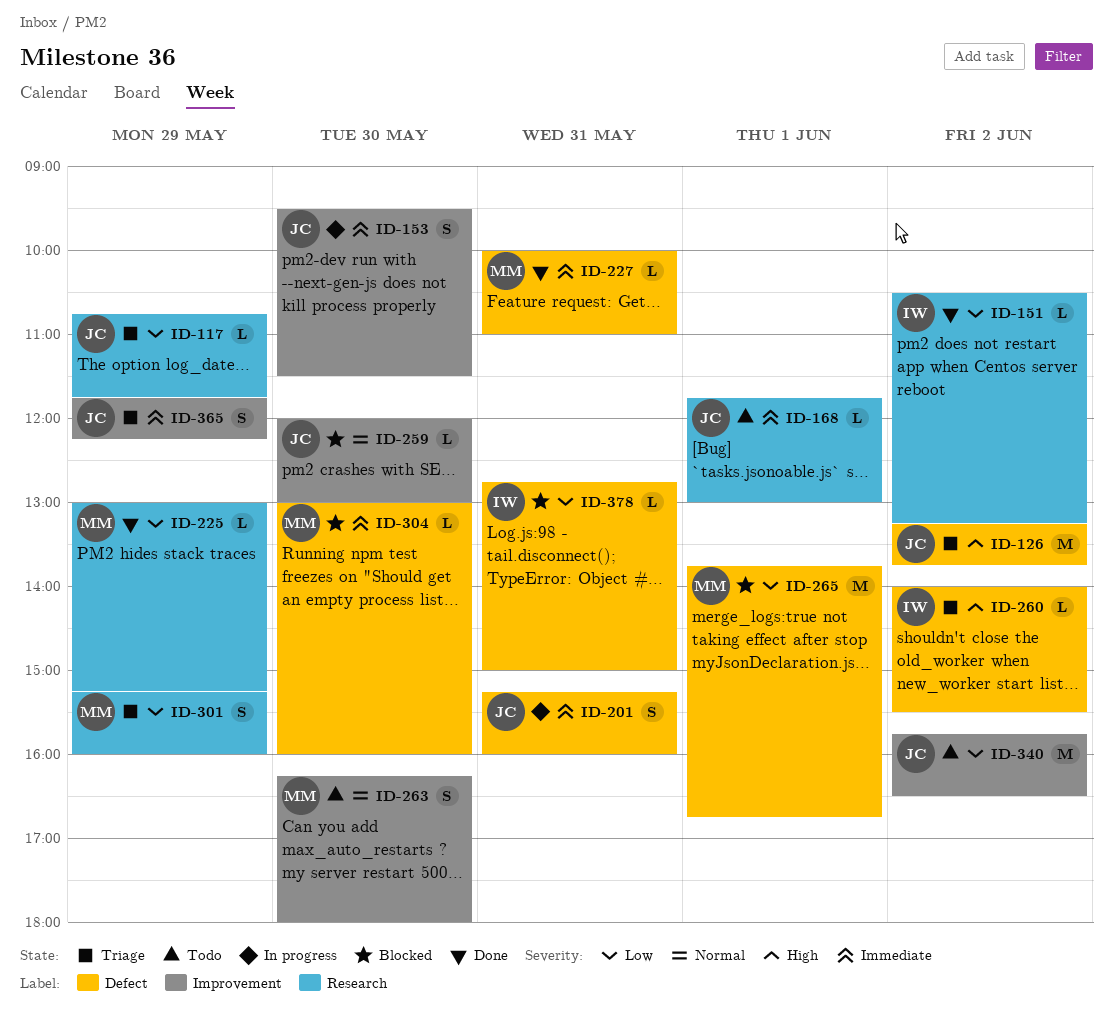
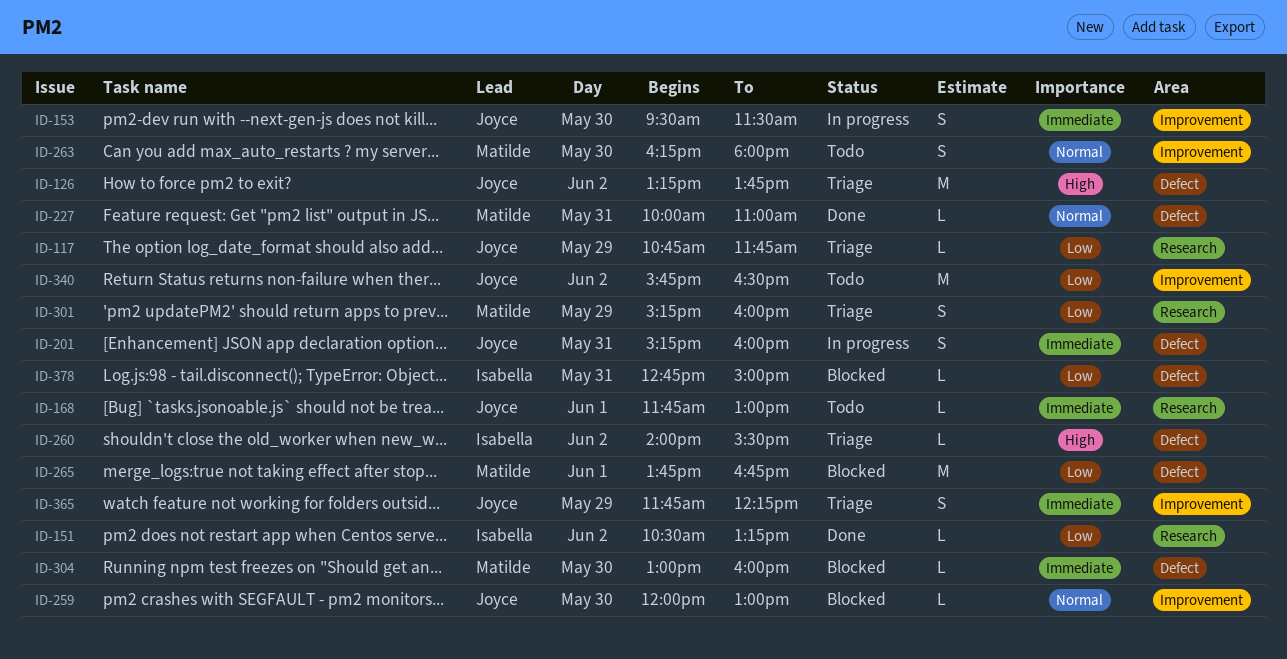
ID-225: present -> none
ID-227, priority: Immediate -> Normal

